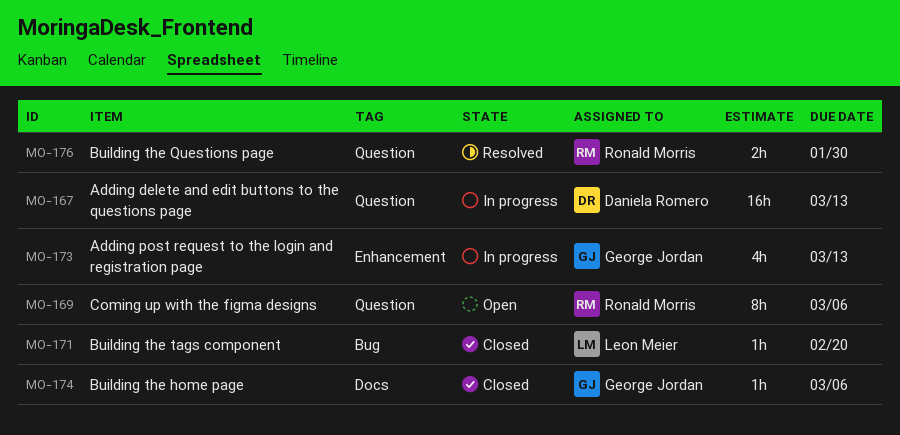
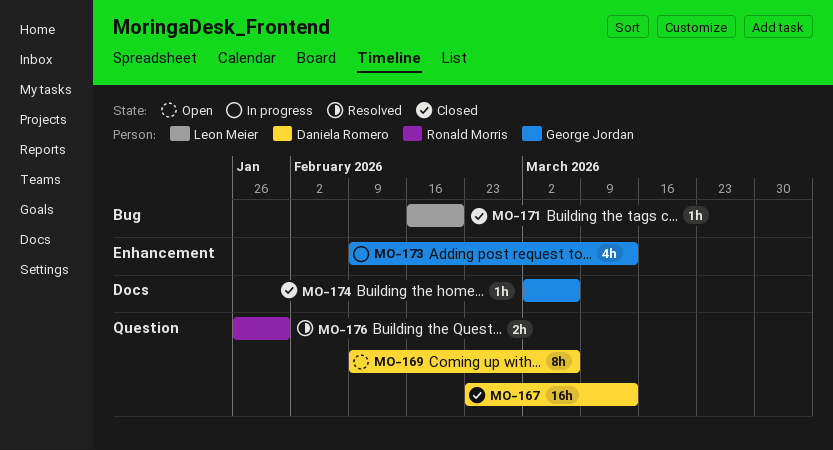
MO-167, status: In progress -> Closed
MO-169, owner: Ronald Morris -> Daniela Romero

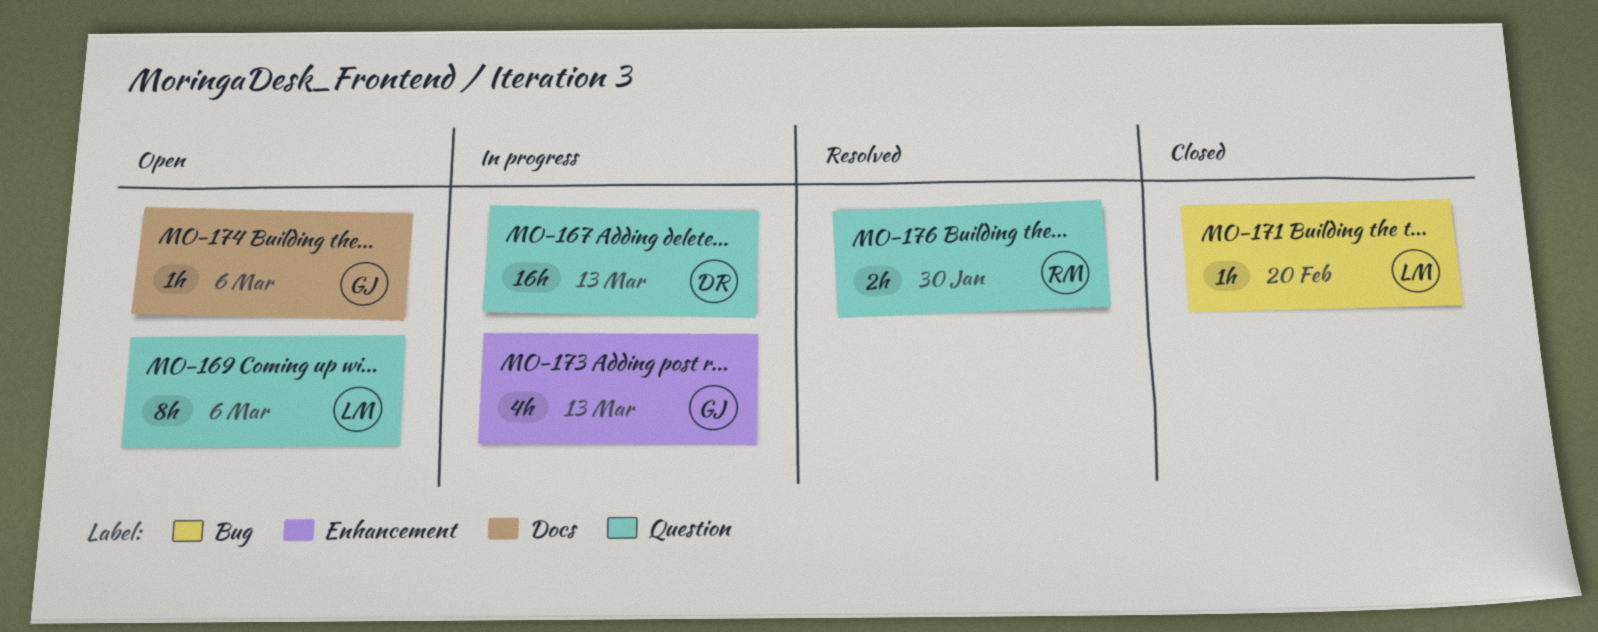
MO-167, status: Closed -> In progress
MO-169, owner: Daniela Romero -> Leon Meier
MO-174, status: Closed -> Open

